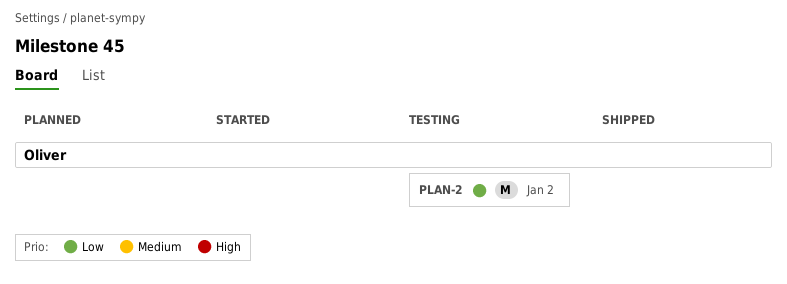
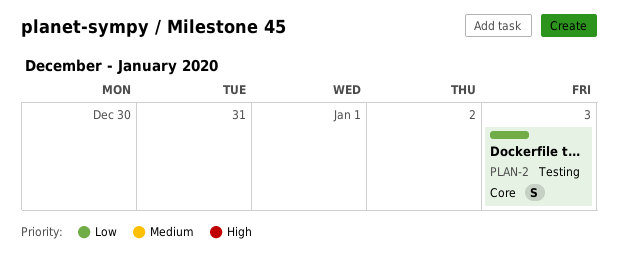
PLAN-2, estimate: M -> S
PLAN-2, due: Jan 2 -> Jan 3

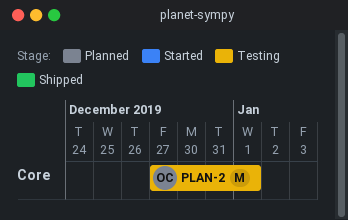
PLAN-2, estimate: S -> M
PLAN-2, due: Jan 3 -> Jan 1

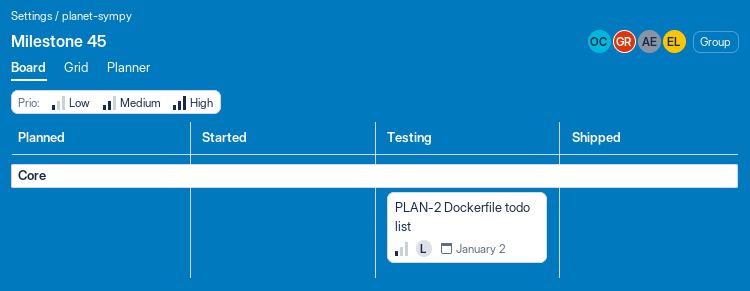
PLAN-2, estimate: M -> L
PLAN-2, due: Jan 1 -> Jan 2

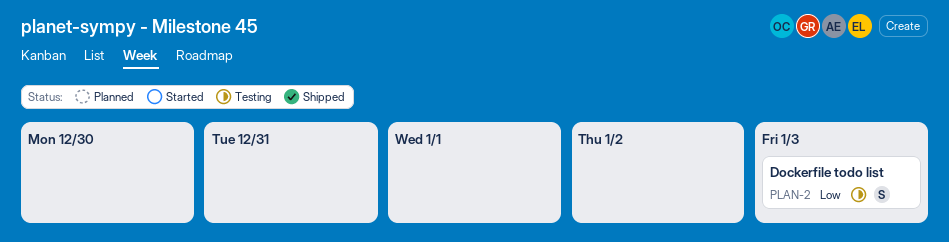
PLAN-2, estimate: L -> S
PLAN-2, due: Jan 2 -> Jan 3

